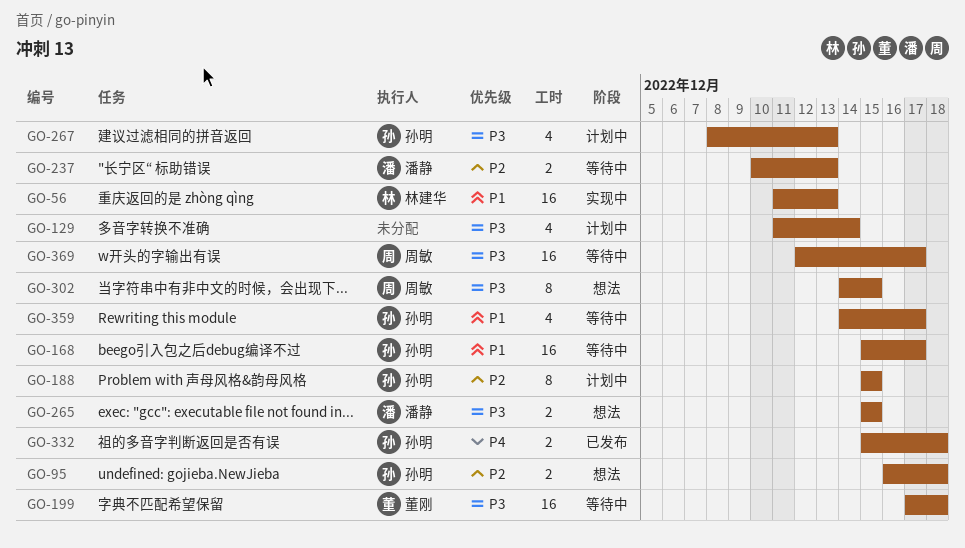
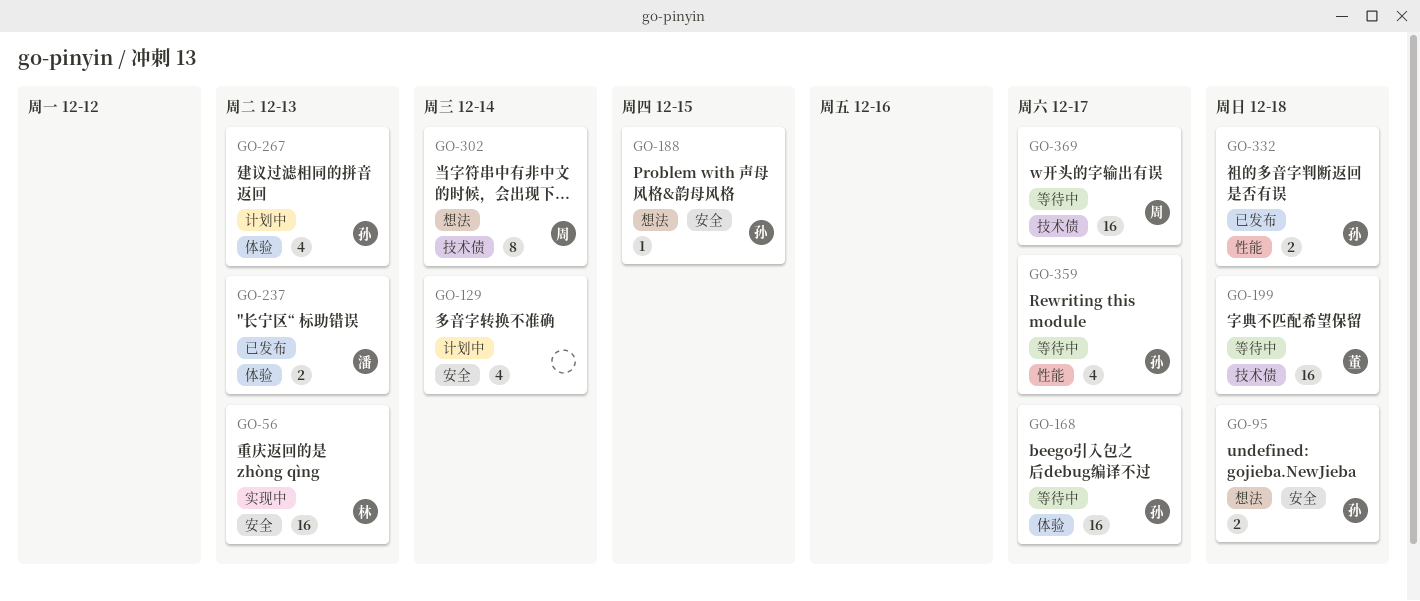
GO-188, status: 计划中 -> 想法
GO-188, estimate: 8 -> 1
GO-237, status: 等待中 -> 已发布
GO-265: present -> none
GO-302, due: Dec 15 -> Dec 14

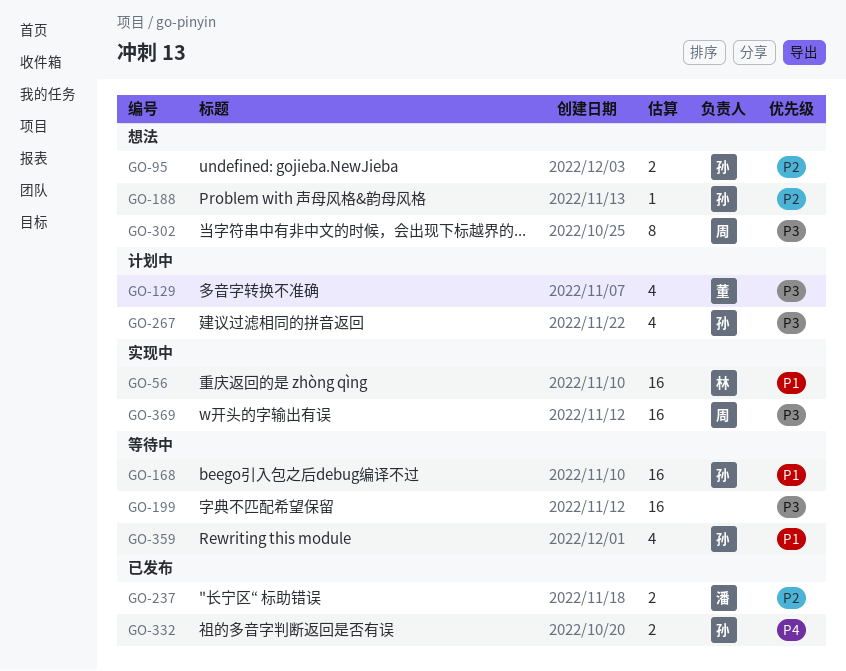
GO-129, owner: none -> 董
GO-199, owner: 董 -> none
GO-369, status: 等待中 -> 实现中

